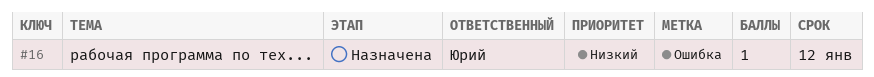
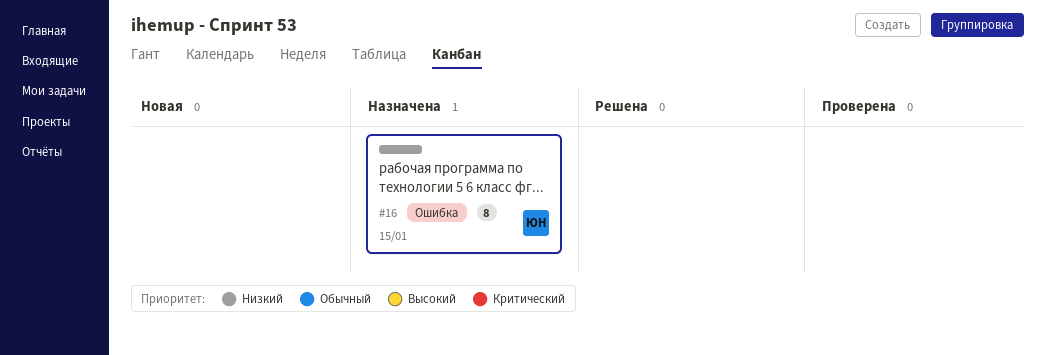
#16, estimate: 1 -> 8
#16, due: Jan 12 -> Jan 15

